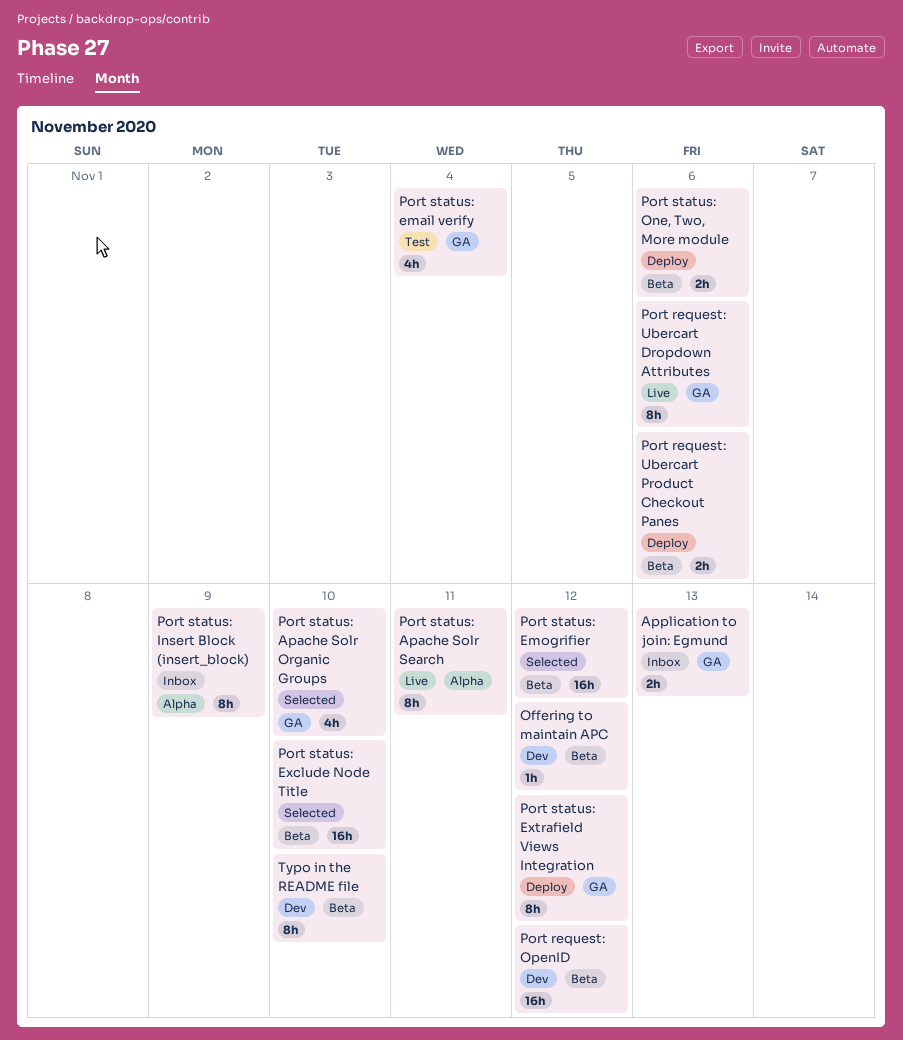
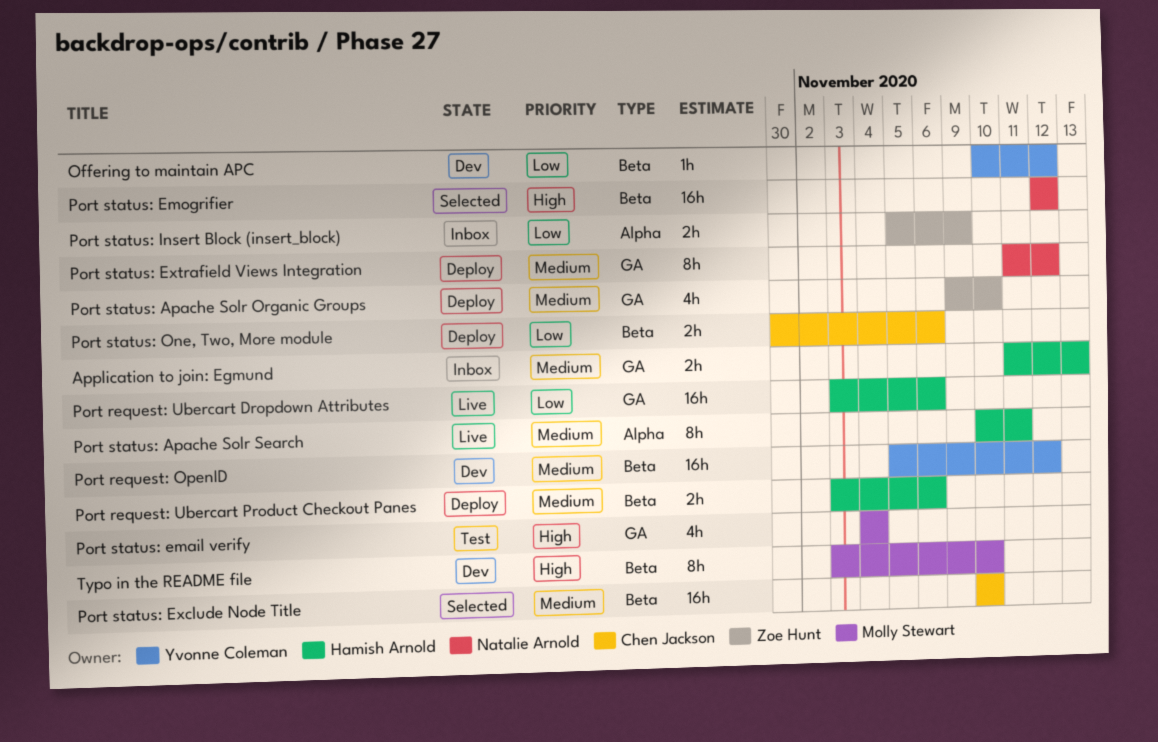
Port request: Ubercart Dropdown Attributes, estimate: 8h -> 16h
Port status: Apache Solr Organic Groups, status: Selected -> Deploy
Port status: Insert Block (insert_block), estimate: 8h -> 2h

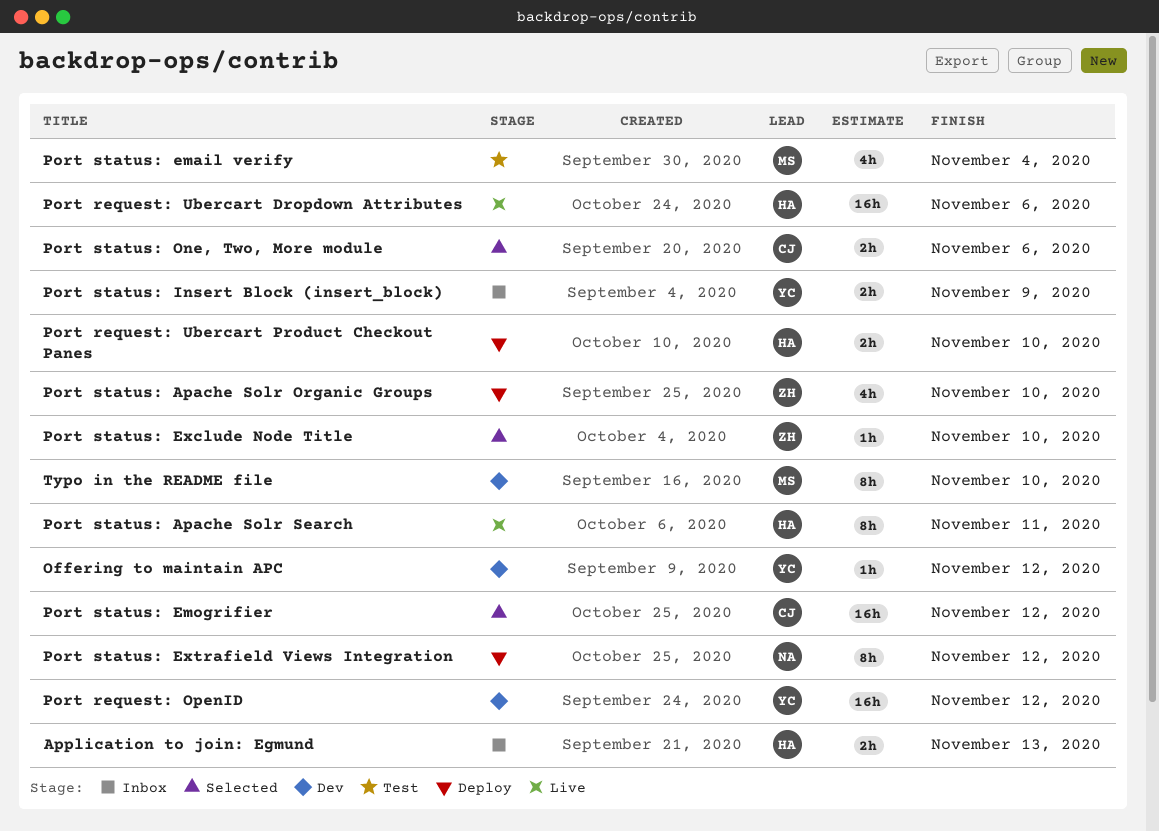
Port request: Ubercart Product Checkout Panes, due: Nov 6 -> Nov 10
Port status: Emogrifier, owner: Natalie Arnold -> Chen Jackson
Port status: Exclude Node Title, owner: Chen Jackson -> Zoe Hunt
Port status: Exclude Node Title, estimate: 16h -> 1h
Port status: Insert Block (insert_block), owner: Zoe Hunt -> Yvonne Coleman
Port status: One, Two, More module, status: Deploy -> Selected

